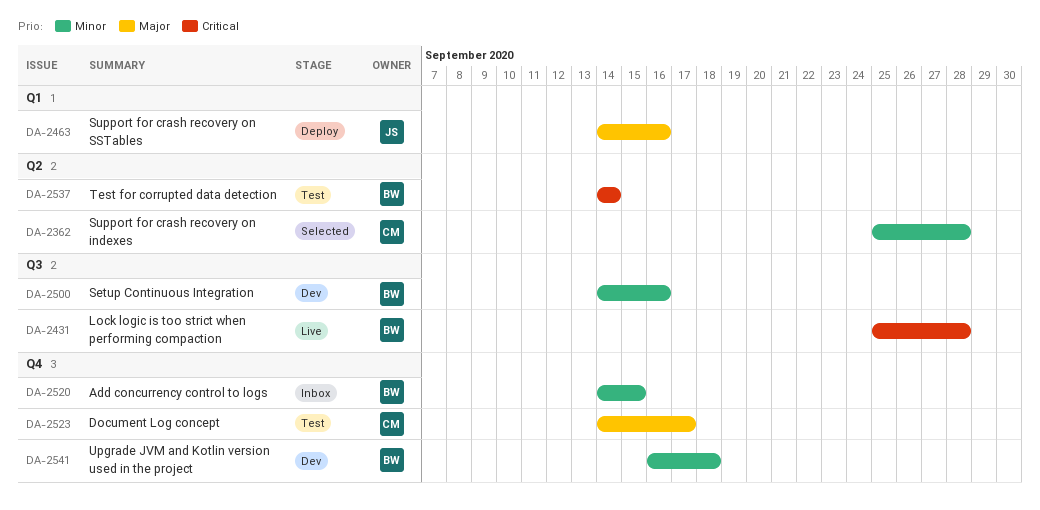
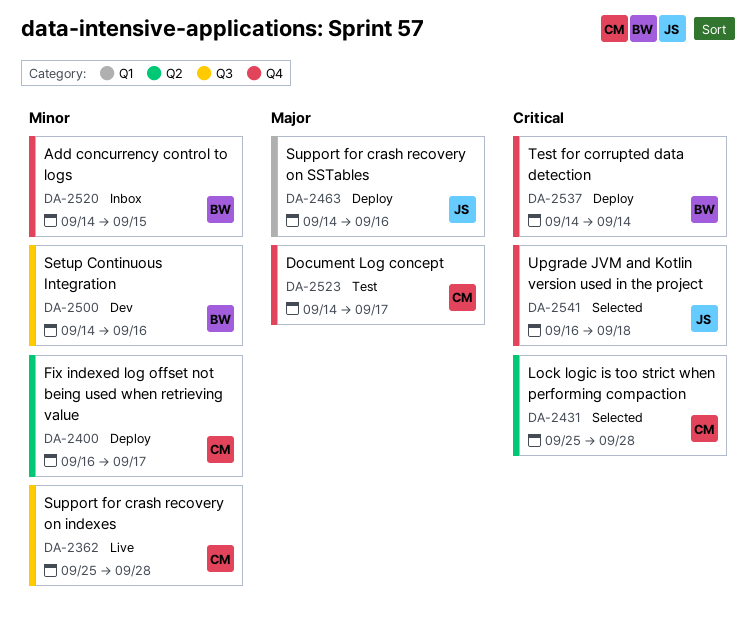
DA-2362, status: Selected -> Live
DA-2362, label: Q2 -> Q3
DA-2400: none -> present
DA-2431, status: Live -> Selected
DA-2431, owner: BW -> CM
DA-2431, label: Q3 -> Q2
DA-2537, status: Test -> Deploy
DA-2537, label: Q2 -> Q4
DA-2541, status: Dev -> Selected
DA-2541, owner: BW -> JS
DA-2541, priority: Minor -> Critical

